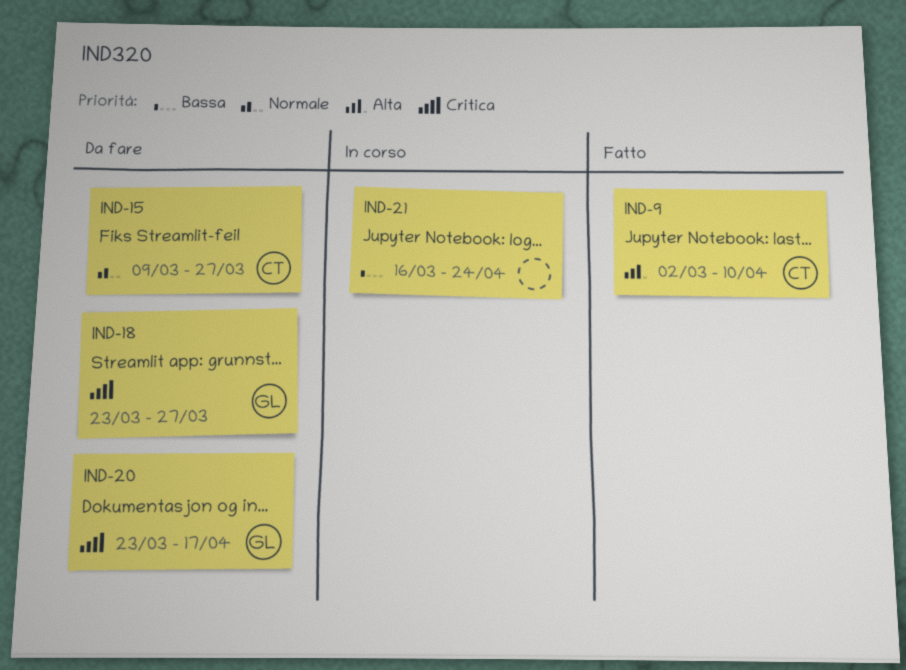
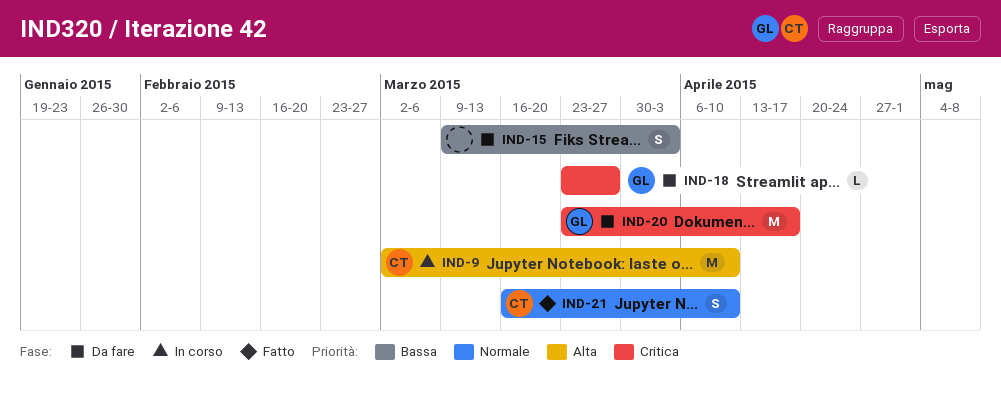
IND-9, status: Fatto -> In corso
IND-15, owner: CT -> none
IND-15, priority: Normale -> Bassa
IND-15, due: Mar 27 -> Apr 3
IND-21, status: In corso -> Fatto
IND-21, owner: none -> CT
IND-21, priority: Bassa -> Normale
IND-21, due: Apr 24 -> Apr 10

